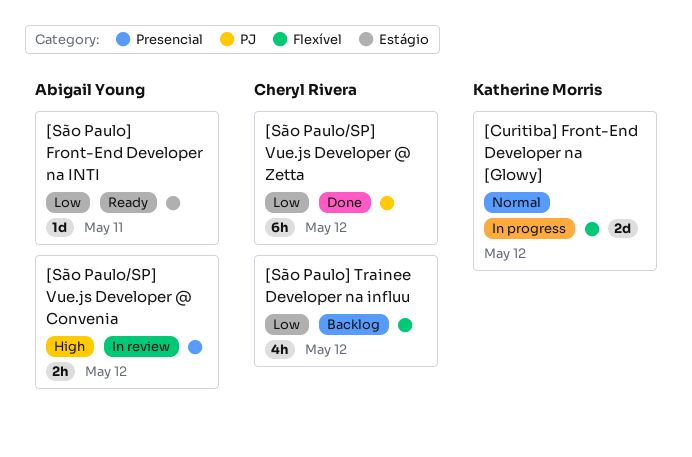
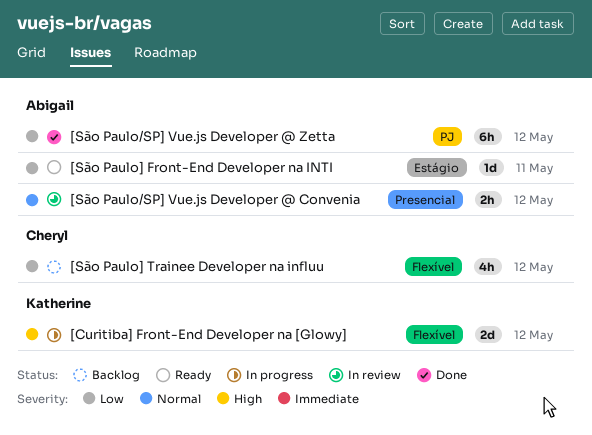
[Curitiba] Front-End Developer na [Glowy], priority: Normal -> High
[São Paulo/SP] Vue.js Developer @ Convenia, priority: High -> Normal
[São Paulo/SP] Vue.js Developer @ Zetta, owner: Cheryl Rivera -> Abigail Young

